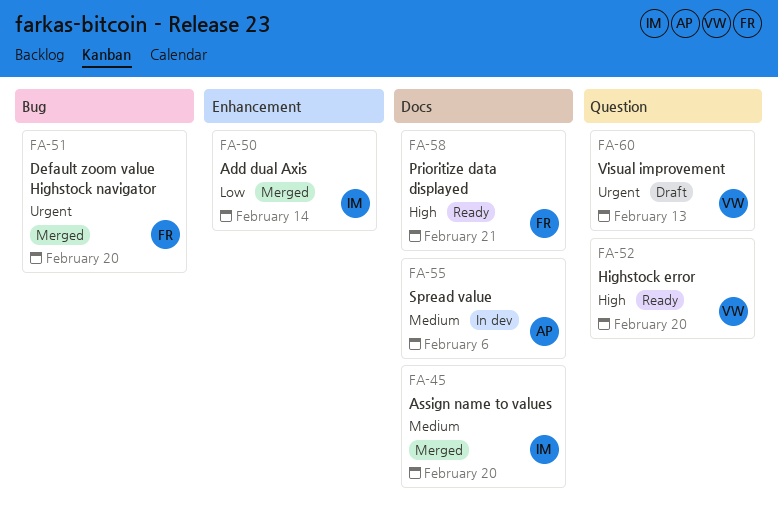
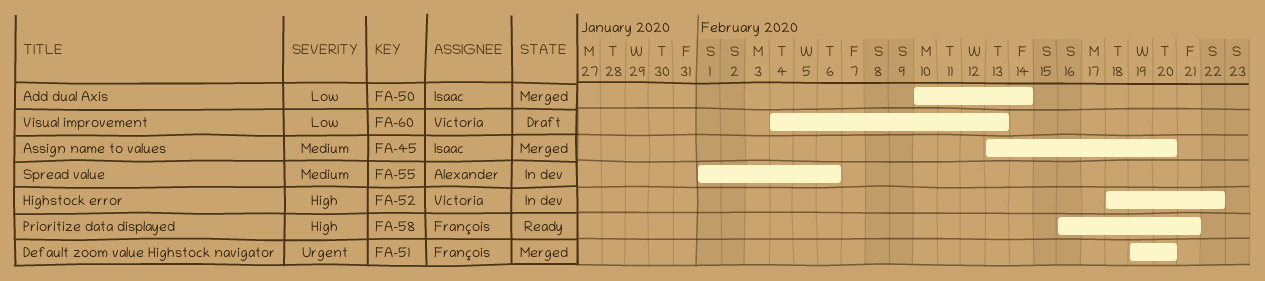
FA-52, status: Ready -> In dev
FA-52, due: Feb 20 -> Feb 22
FA-60, priority: Urgent -> Low

